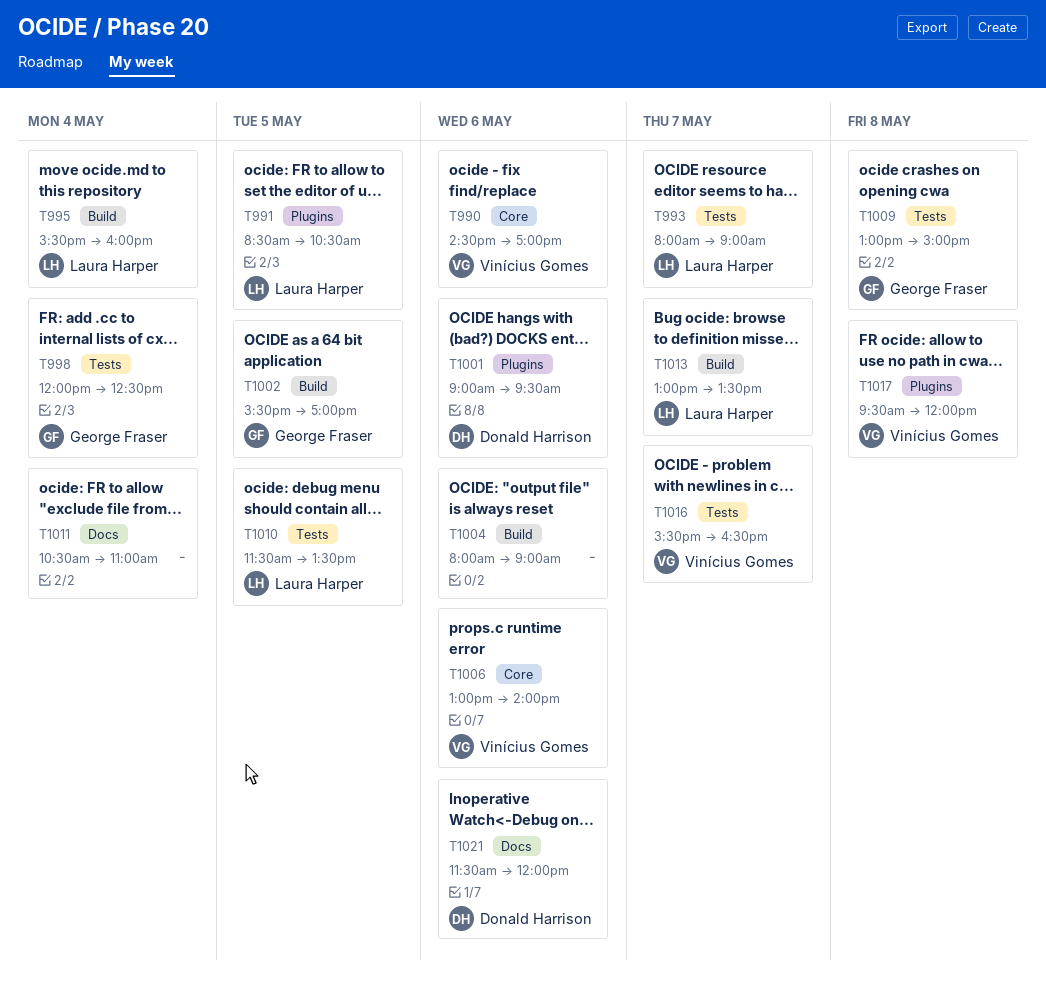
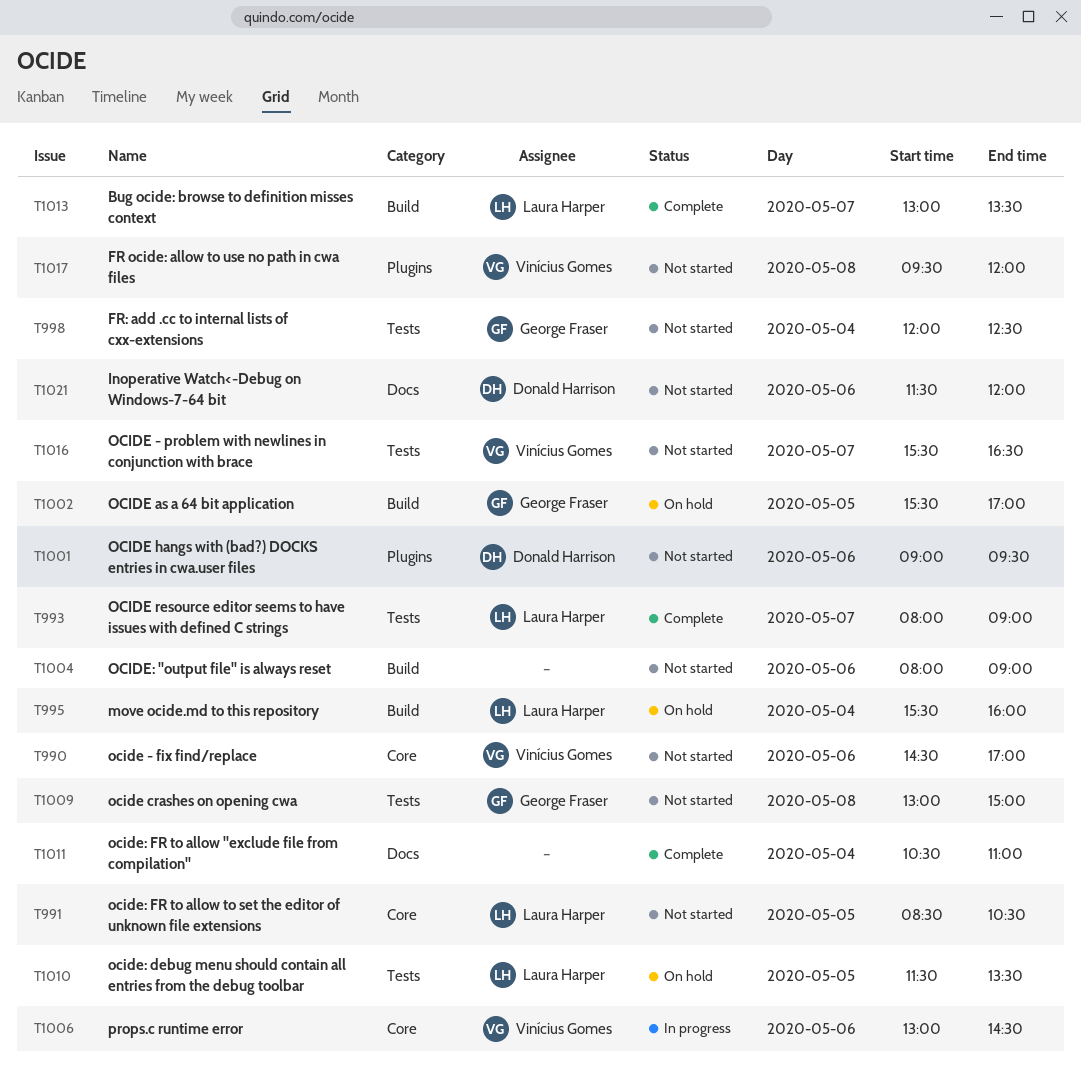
T991, label: Plugins -> Core
T1006, ends: 14:00 -> 14:30

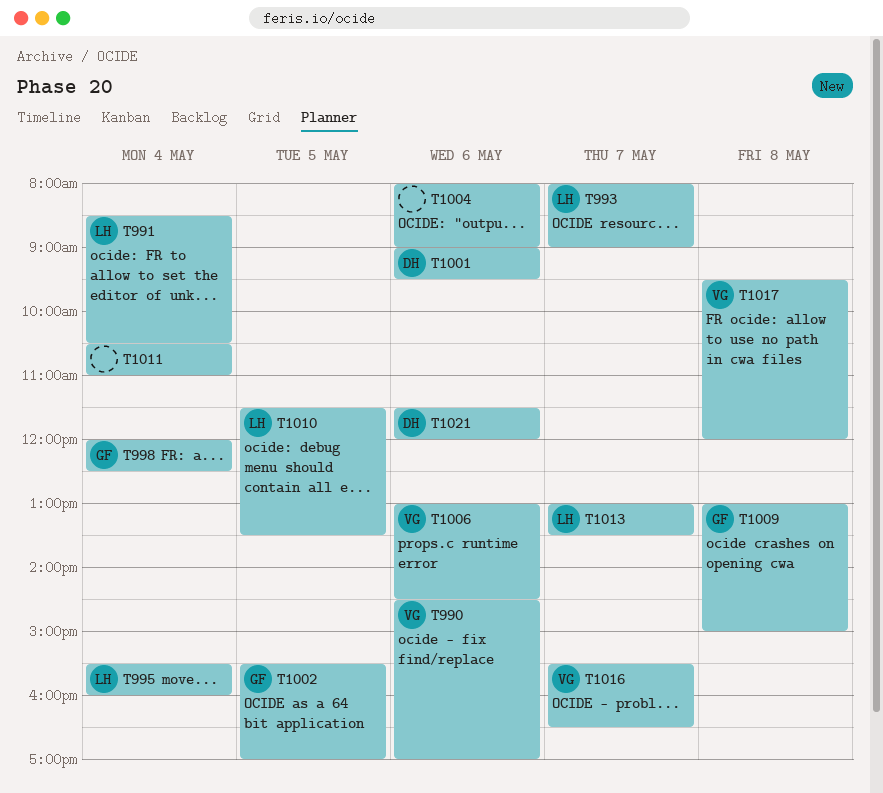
T991, day: May 5 -> May 4

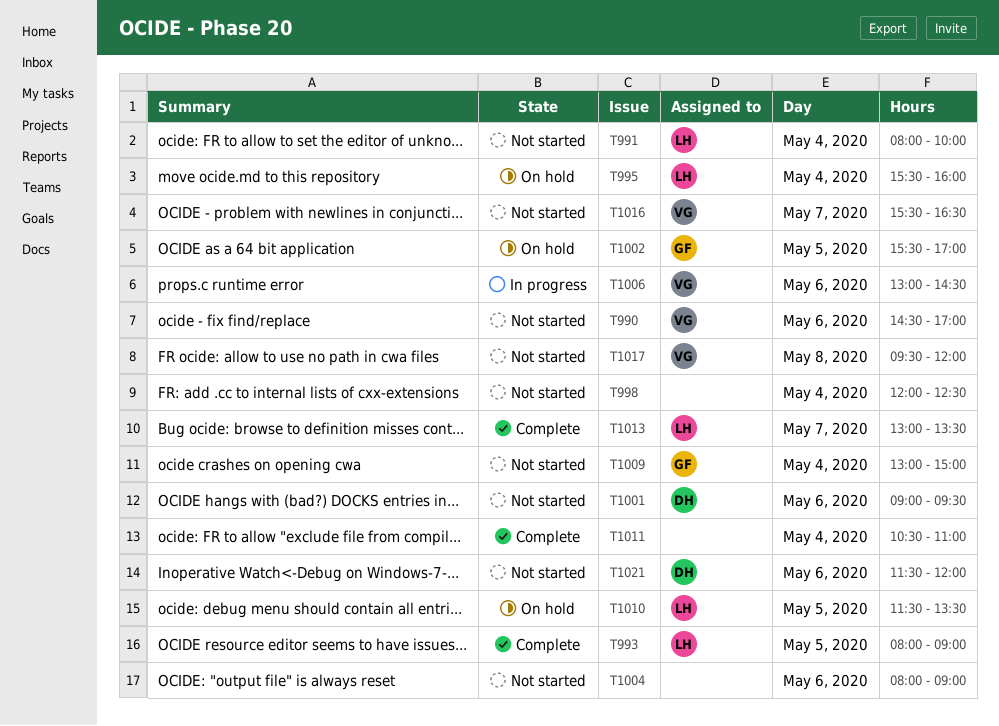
T991, begins: 08:30 -> 08:00
T991, ends: 10:30 -> 10:00
T993, day: May 7 -> May 5
T998, owner: GF -> none
T1009, day: May 8 -> May 4

